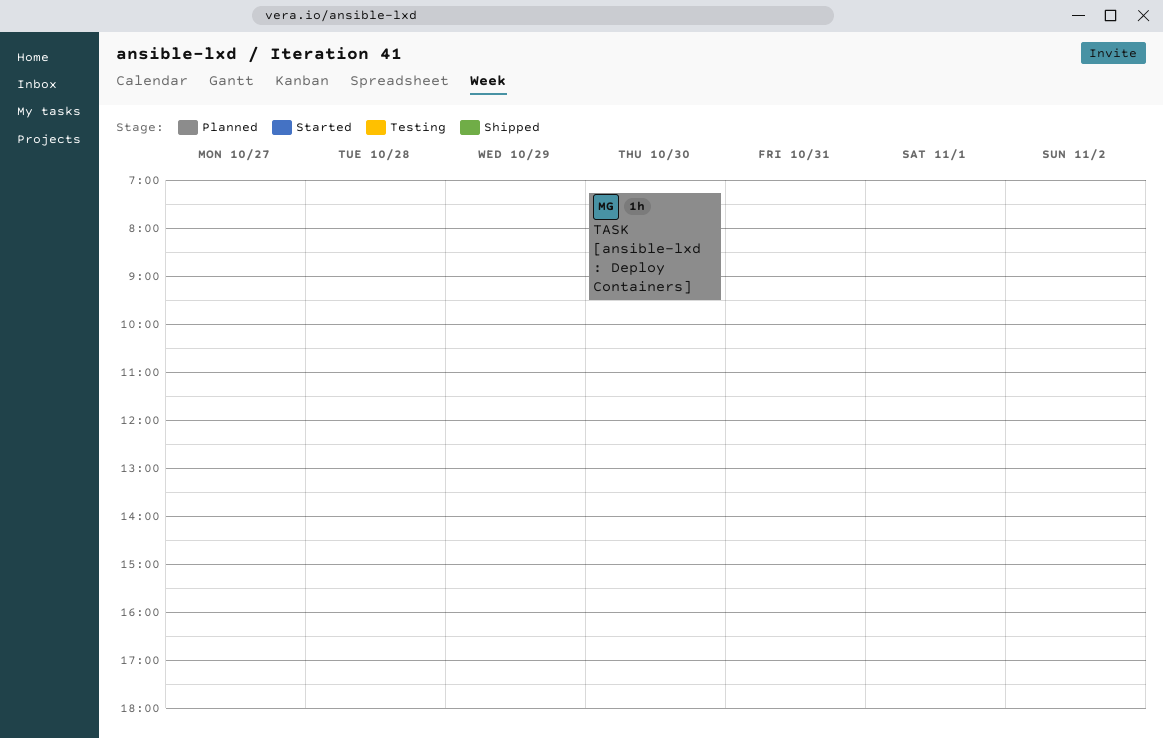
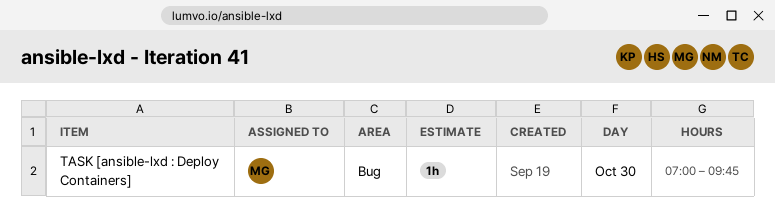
TASK [ansible-lxd : Deploy Containers], begins: 07:15 -> 07:00
TASK [ansible-lxd : Deploy Containers], ends: 09:30 -> 09:45

